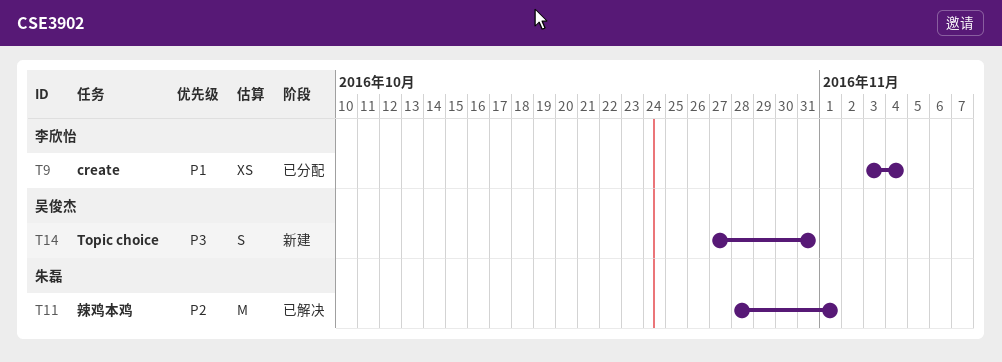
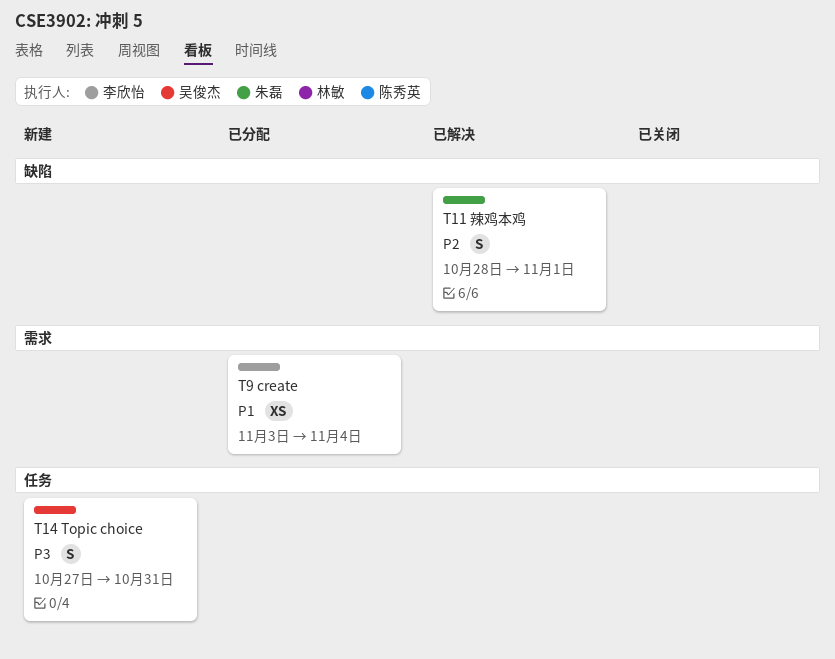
T11, estimate: M -> S

